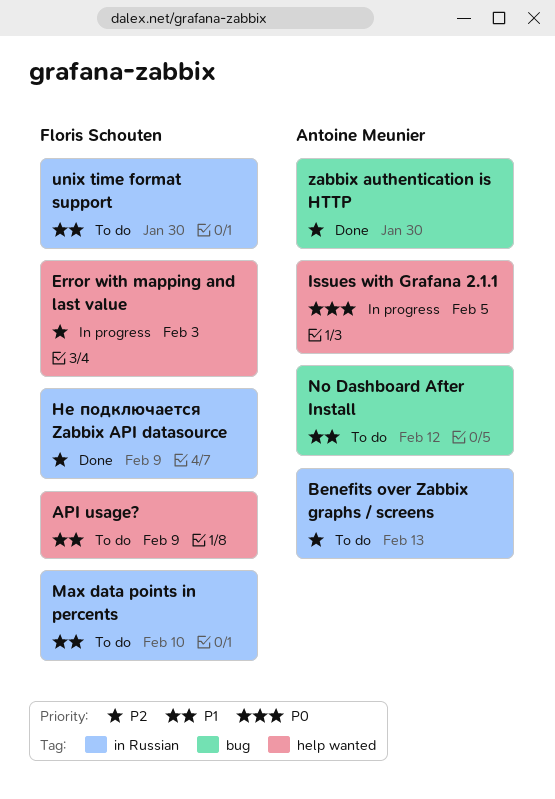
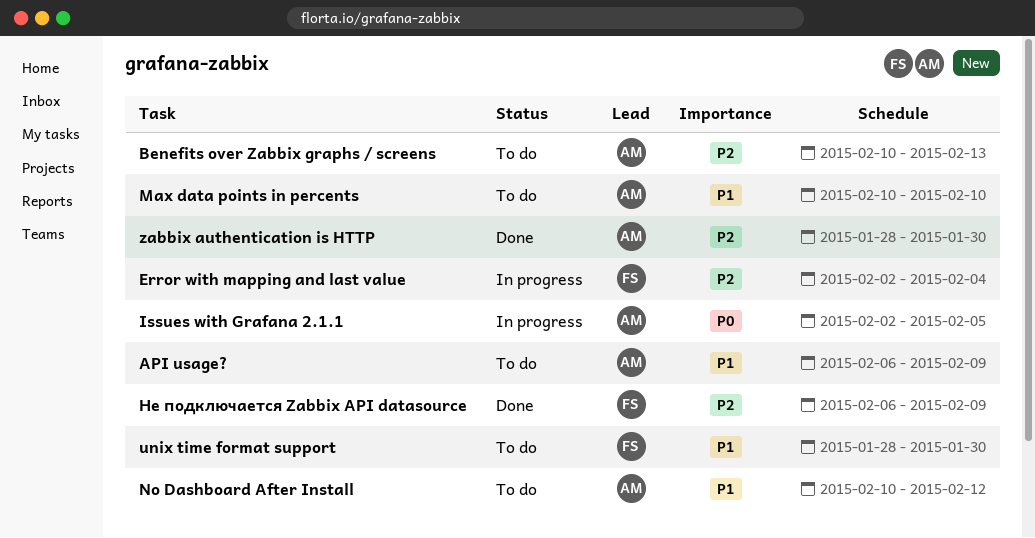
API usage?, owner: Floris Schouten -> Antoine Meunier
Error with mapping and last value, due: Feb 3 -> Feb 4
Max data points in percents, owner: Floris Schouten -> Antoine Meunier

